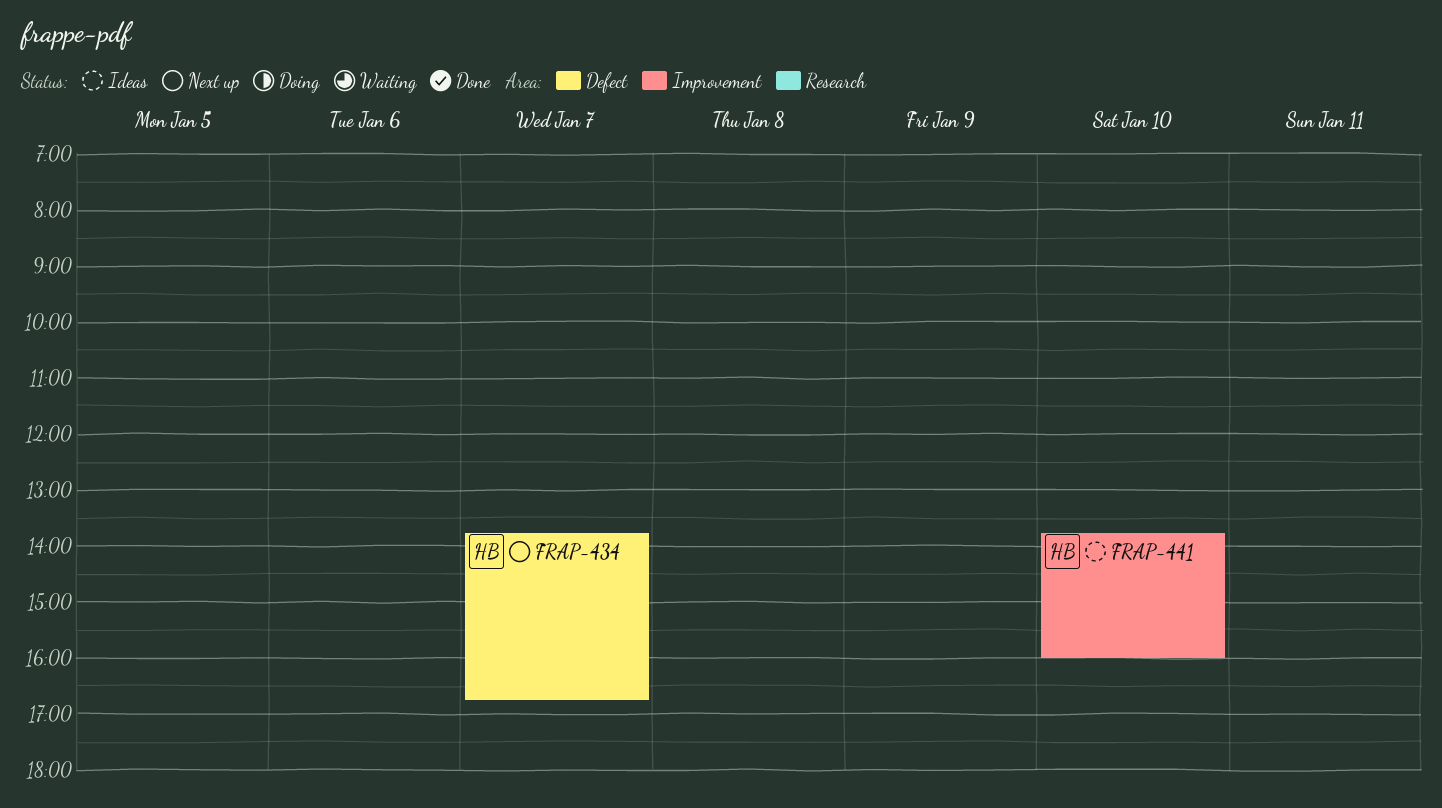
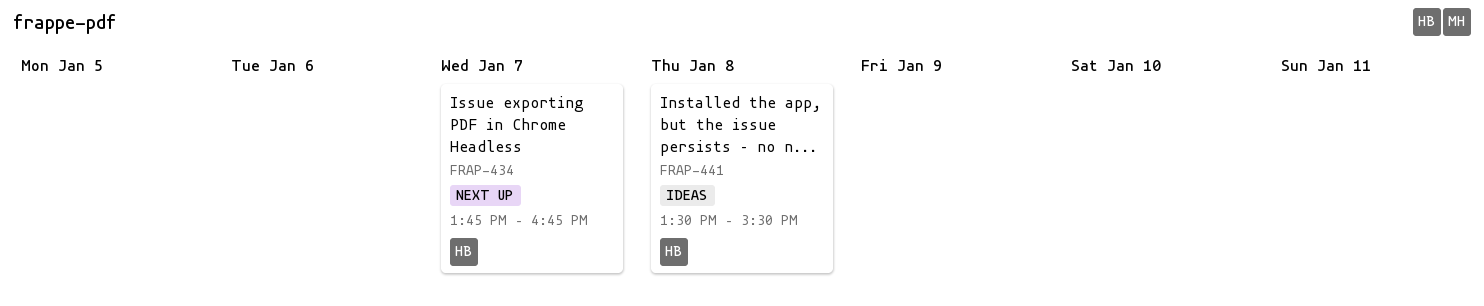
FRAP-441, day: Jan 10 -> Jan 8
FRAP-441, begins: 13:45 -> 13:30
FRAP-441, ends: 16:00 -> 15:30

